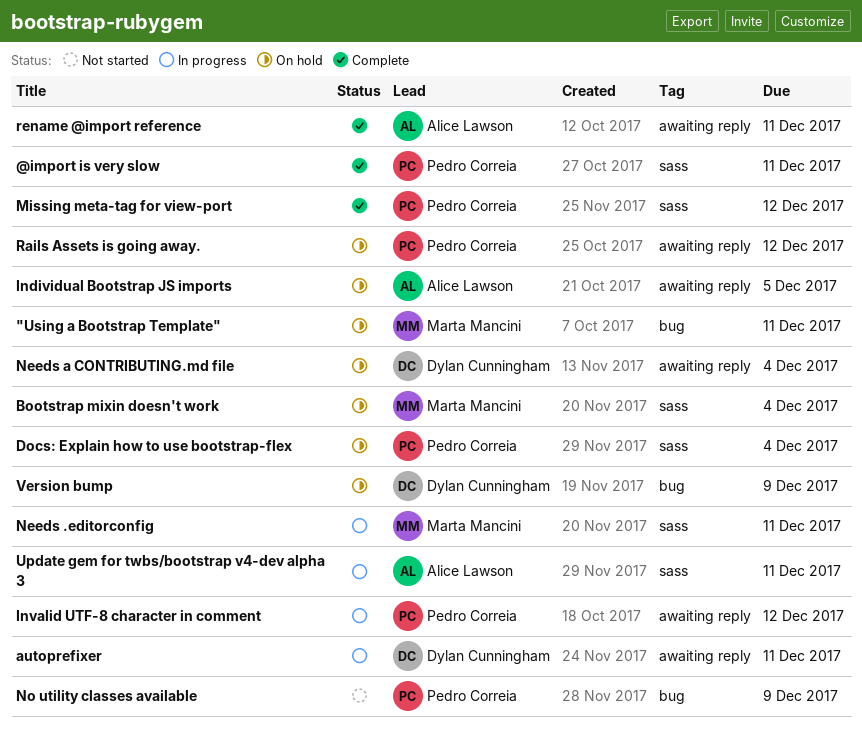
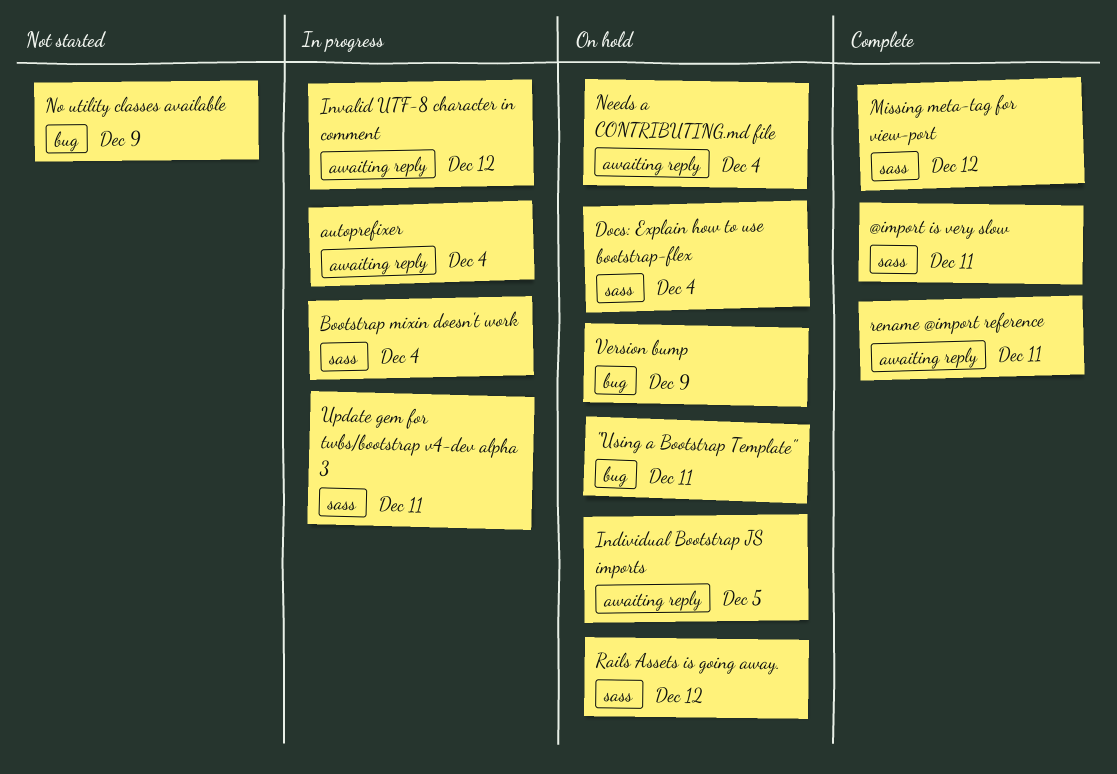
autoprefixer, due: Dec 11 -> Dec 4
Bootstrap mixin doesn't work, status: On hold -> In progress
Needs .editorconfig: present -> none
Rails Assets is going away., label: awaiting reply -> sass

